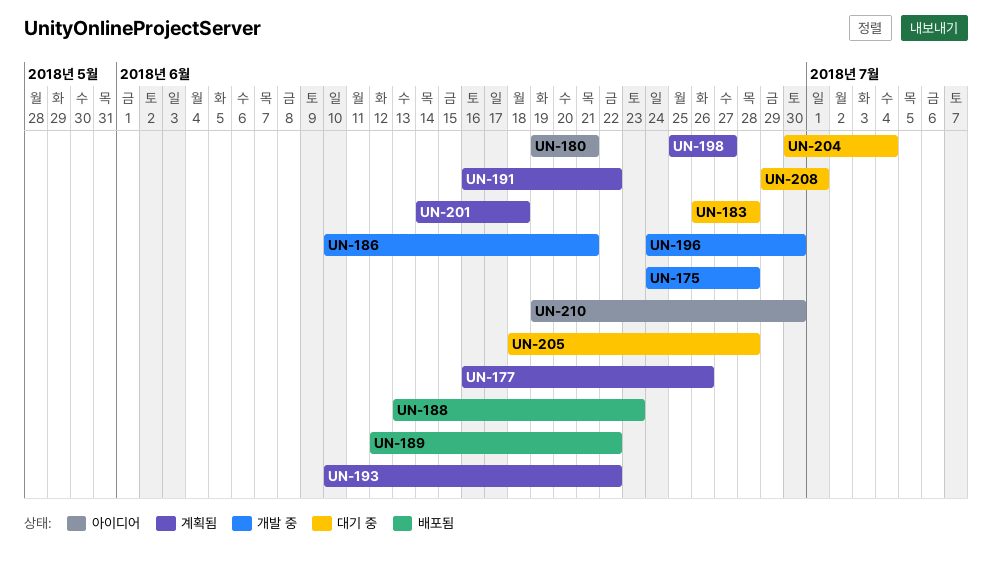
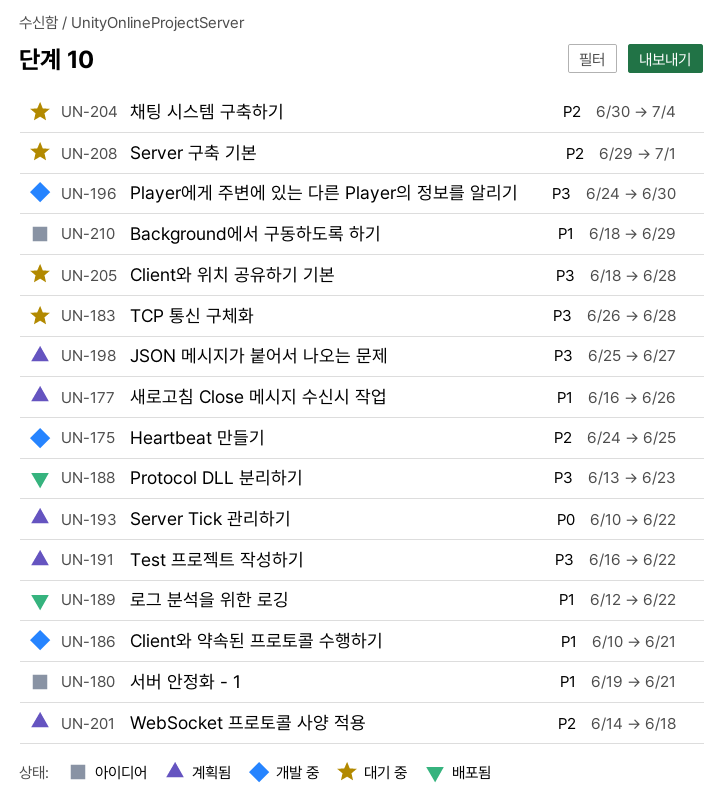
UN-175, due: Jun 28 -> Jun 25
UN-210, start: Jun 19 -> Jun 18
UN-210, due: Jun 30 -> Jun 29

